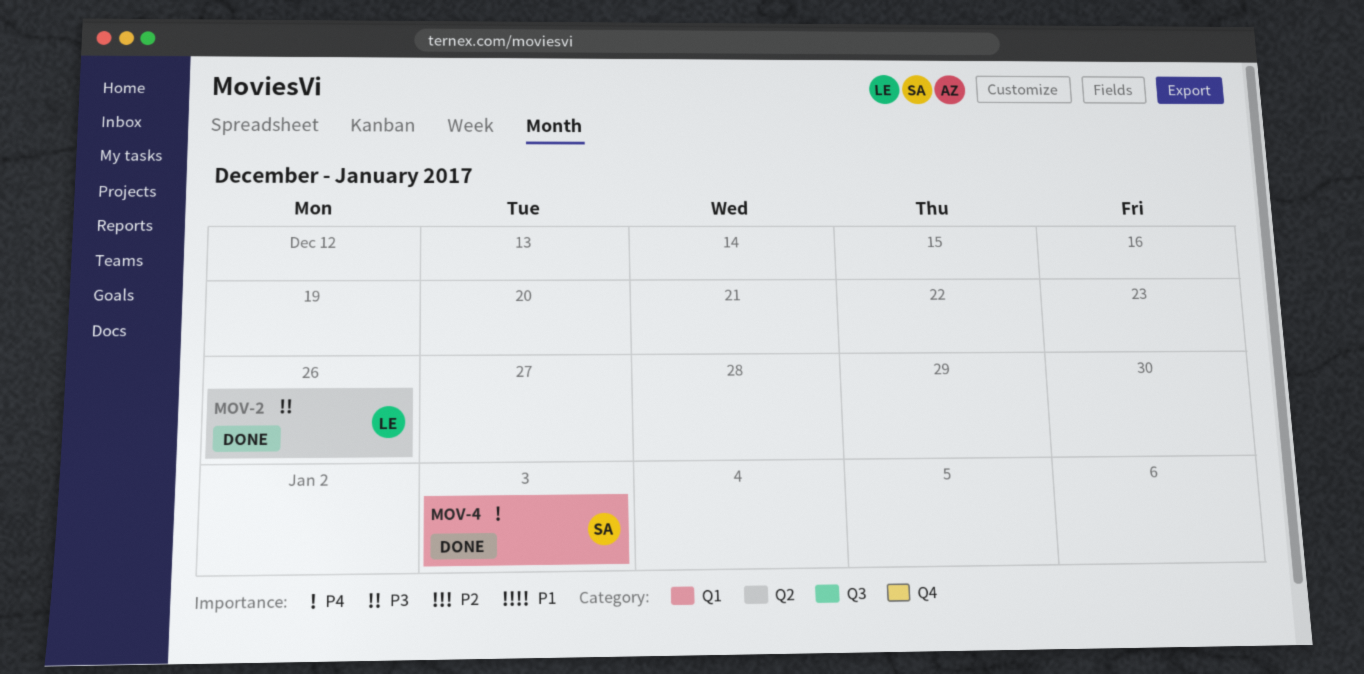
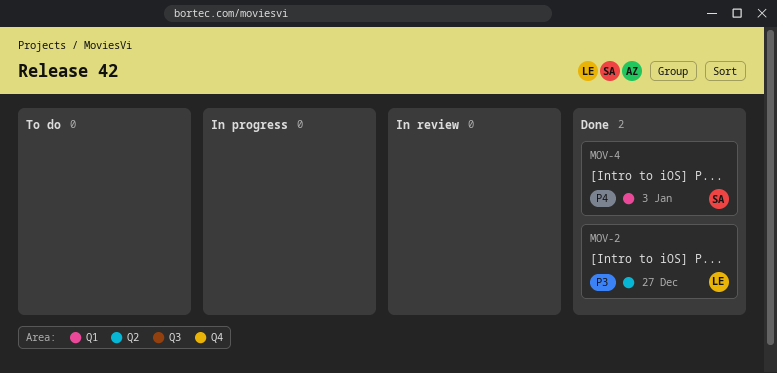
MOV-2, due: Dec 26 -> Dec 27

